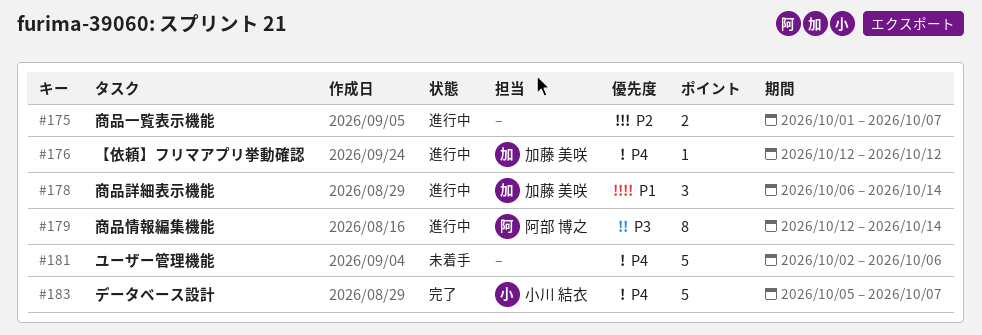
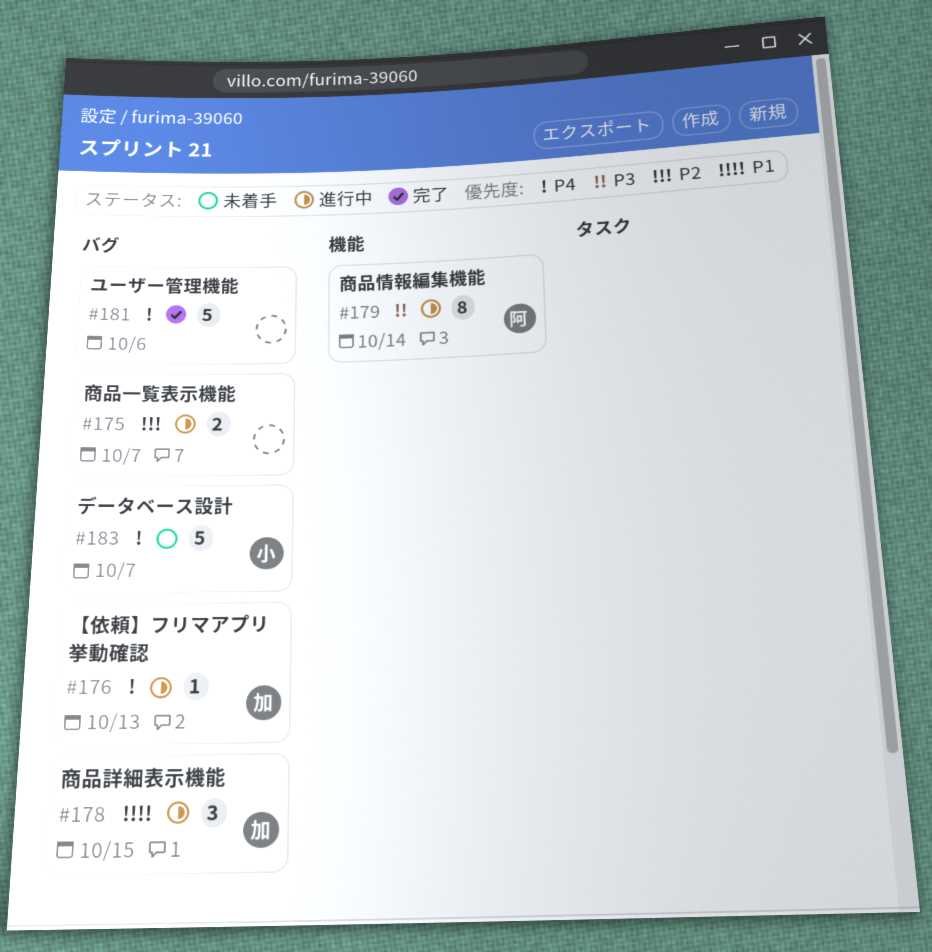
#176, due: Oct 12 -> Oct 13
#178, due: Oct 14 -> Oct 15
#181, status: 未着手 -> 完了
#183, status: 完了 -> 未着手

